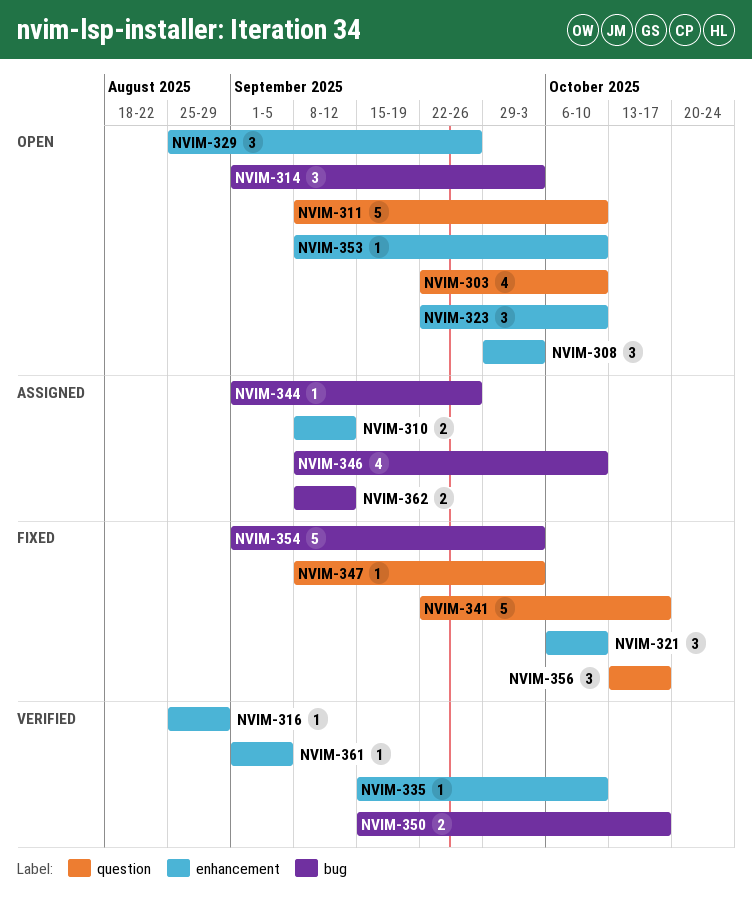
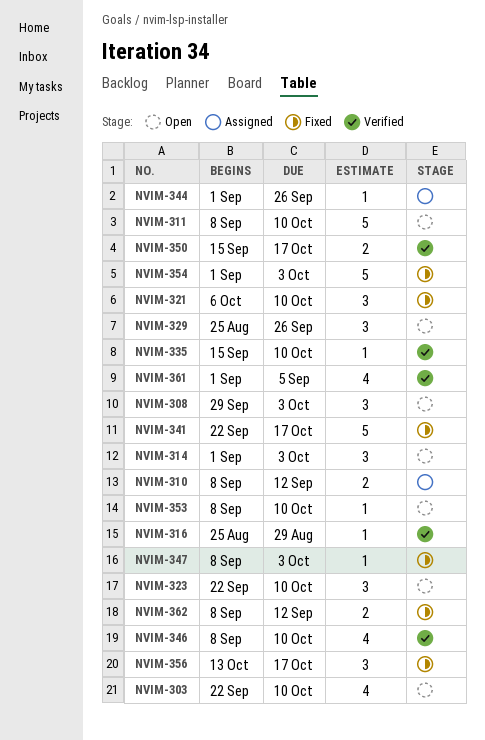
NVIM-346, status: Assigned -> Verified
NVIM-361, estimate: 1 -> 4
NVIM-362, status: Assigned -> Fixed

